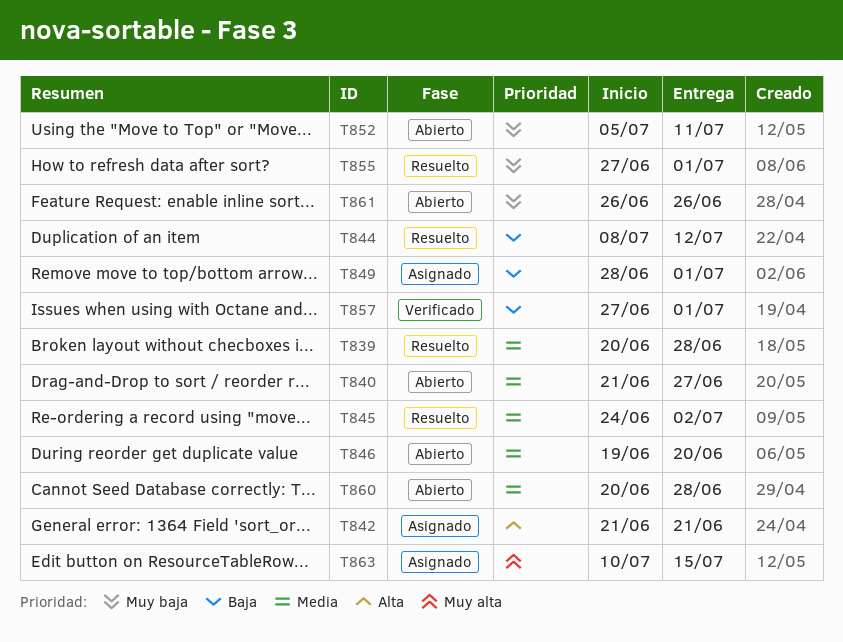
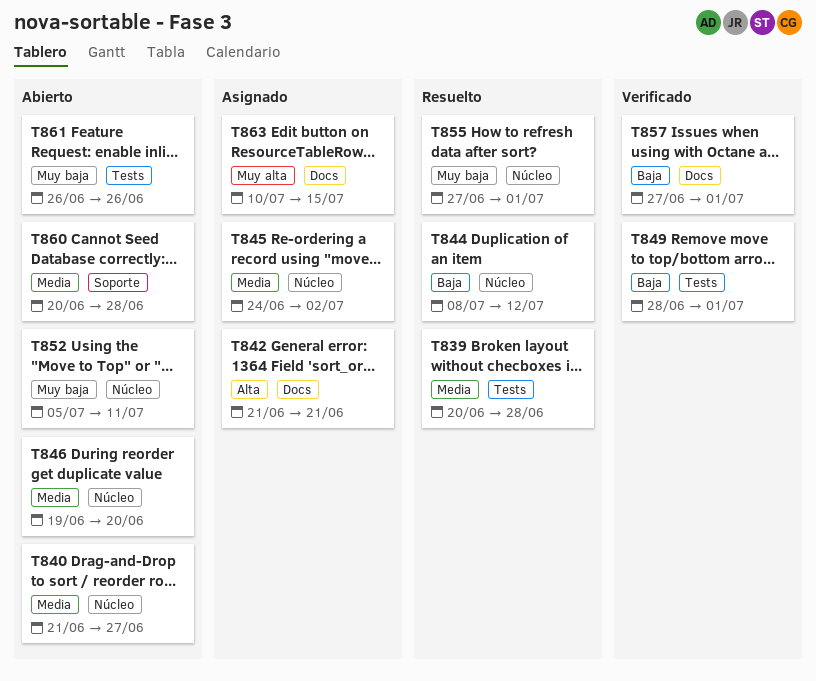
T845, status: Resuelto -> Asignado
T849, status: Asignado -> Verificado

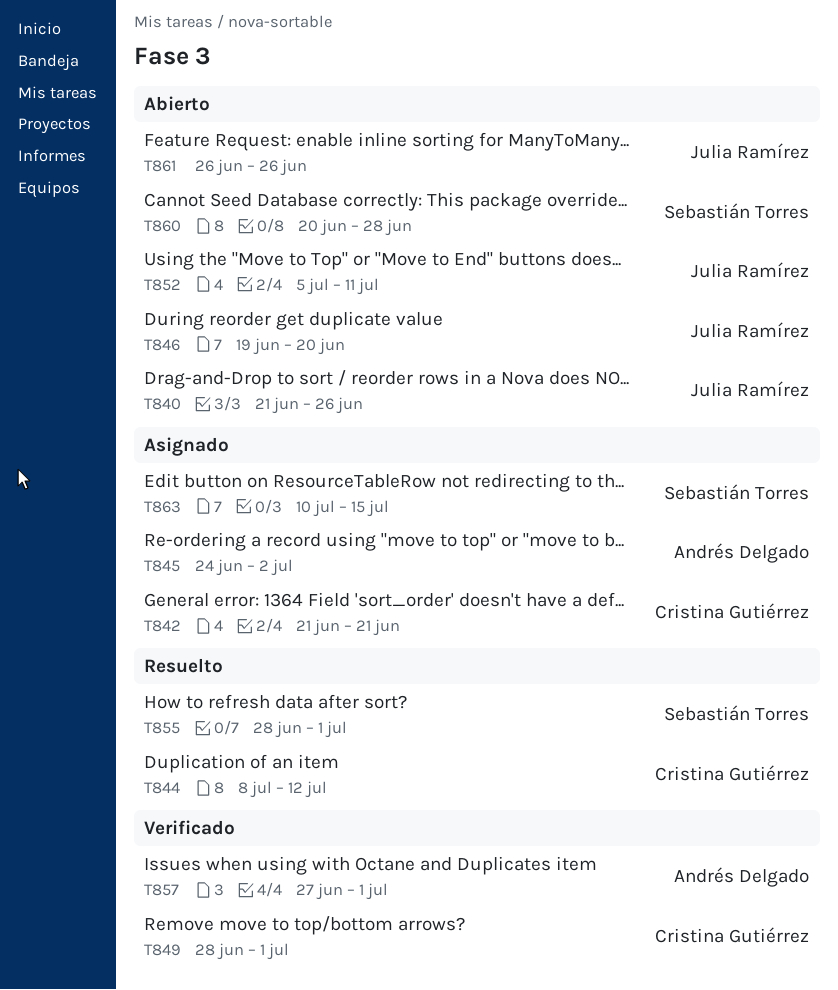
T839: present -> none
T840, due: Jun 27 -> Jun 26
T855, start: Jun 27 -> Jun 28

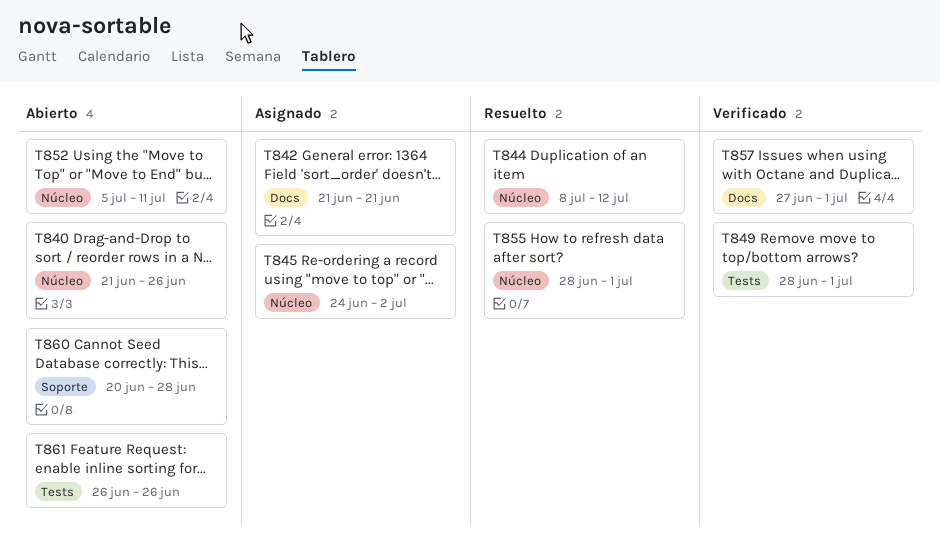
T846: present -> none
T863: present -> none

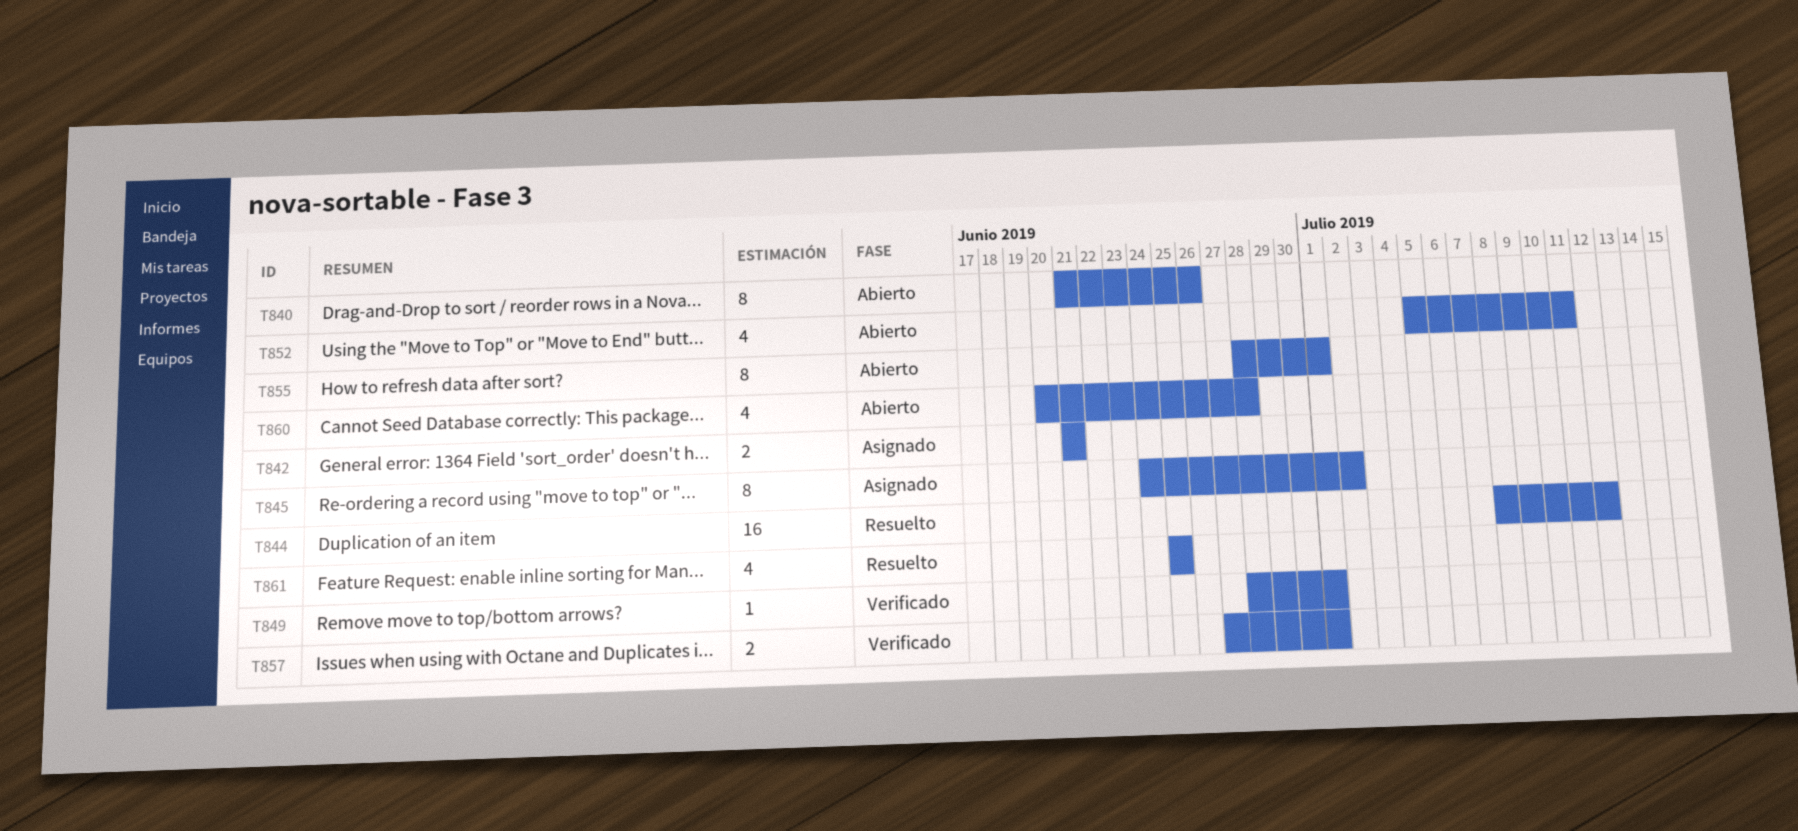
T855, status: Resuelto -> Abierto
T861, status: Abierto -> Resuelto
T861, start: Jun 26 -> Jun 25
T861, due: Jun 26 -> Jun 25

